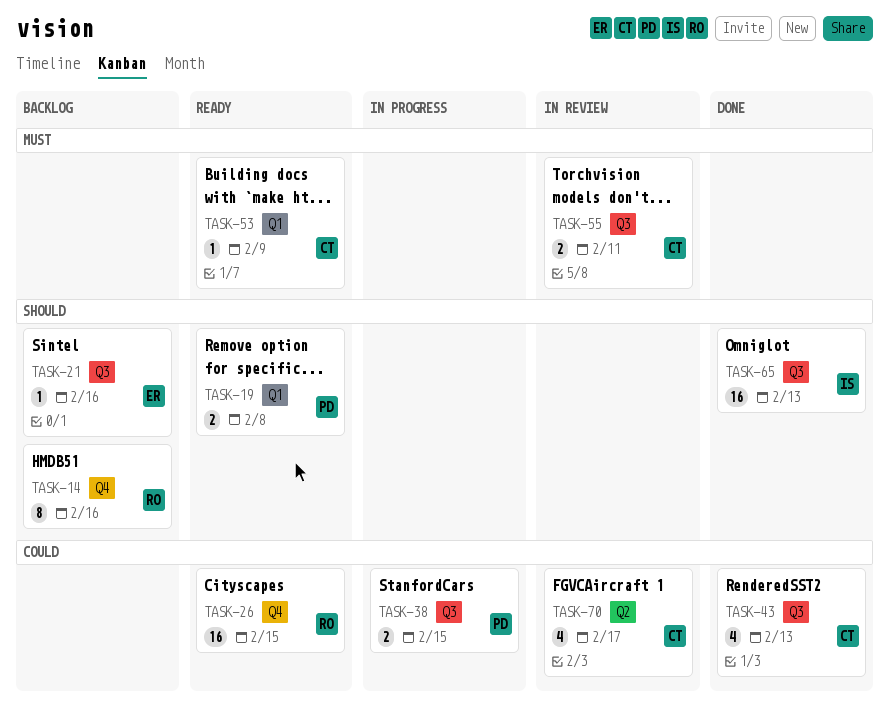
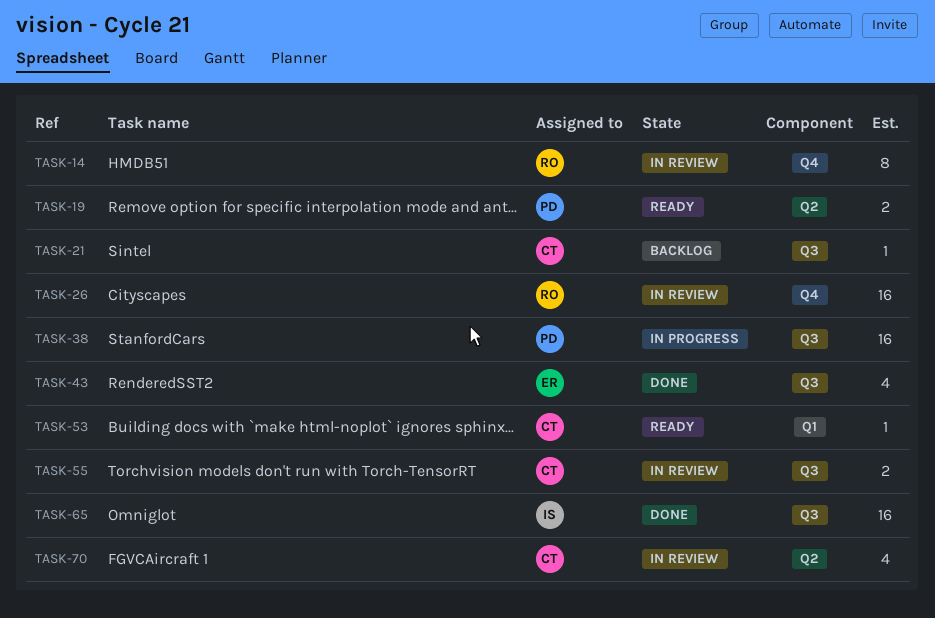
TASK-14, status: Backlog -> In review
TASK-19, label: Q1 -> Q2
TASK-21, owner: ER -> CT
TASK-26, status: Ready -> In review
TASK-38, estimate: 2 -> 16
TASK-43, owner: CT -> ER

